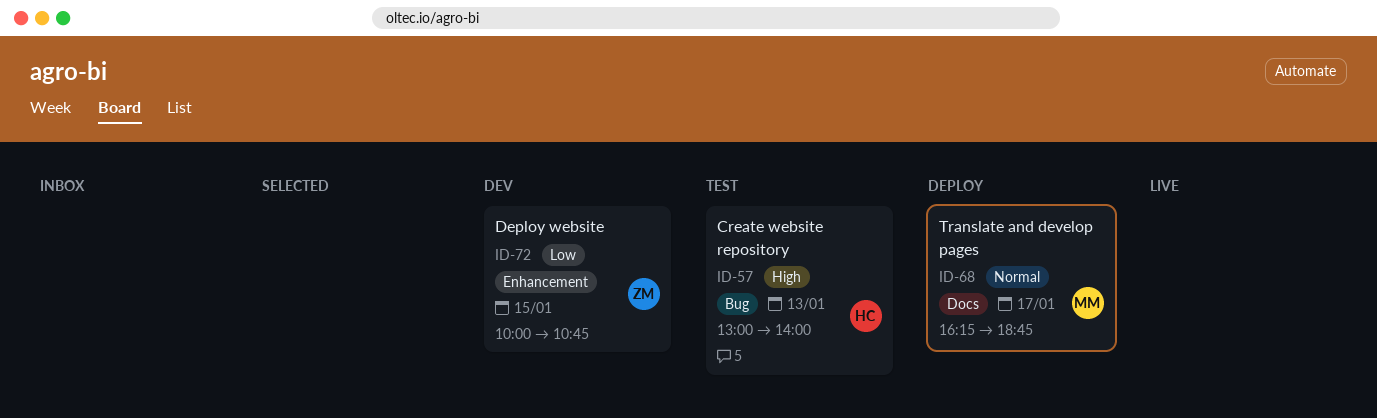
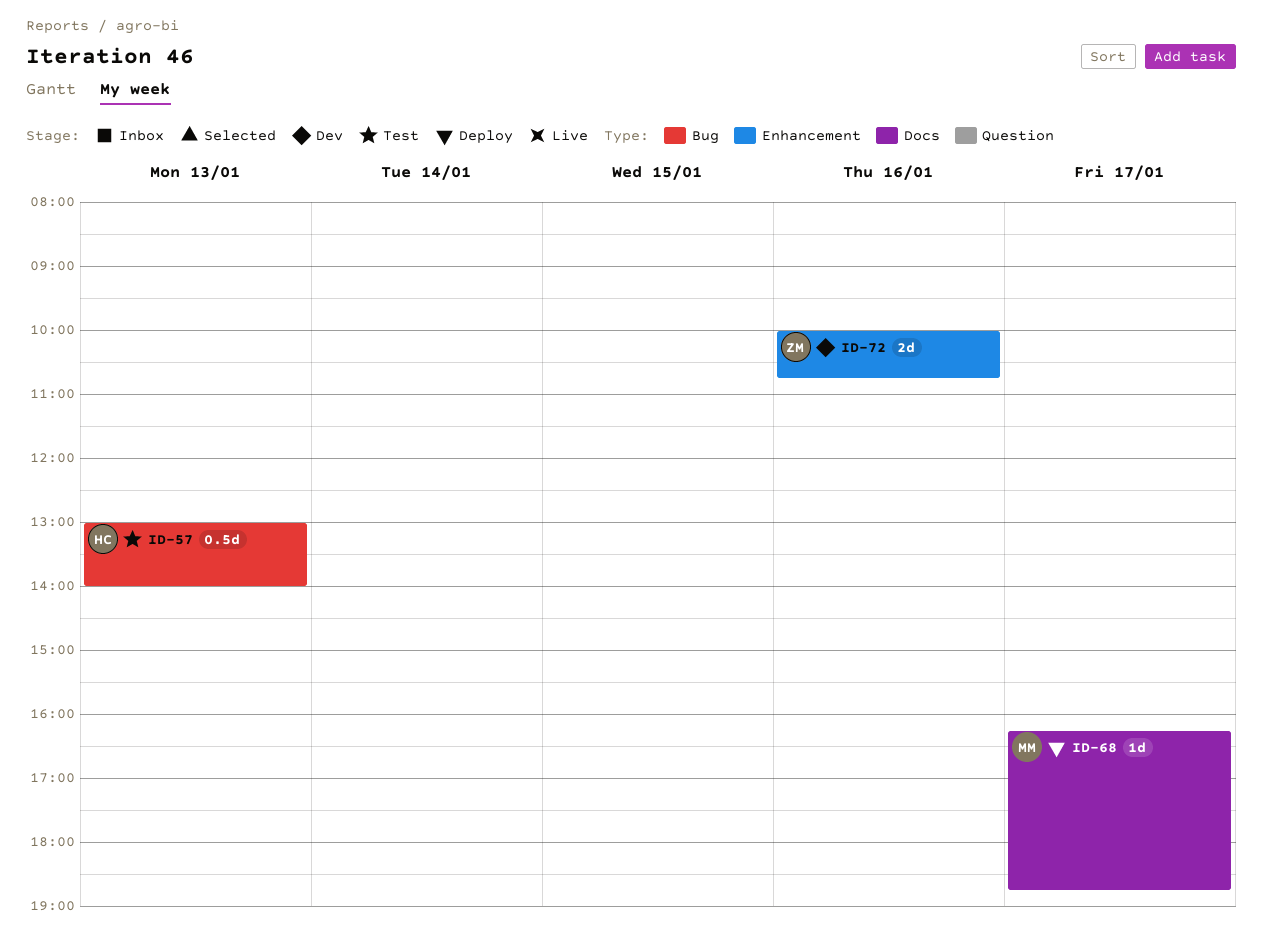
ID-72, day: Jan 15 -> Jan 16

